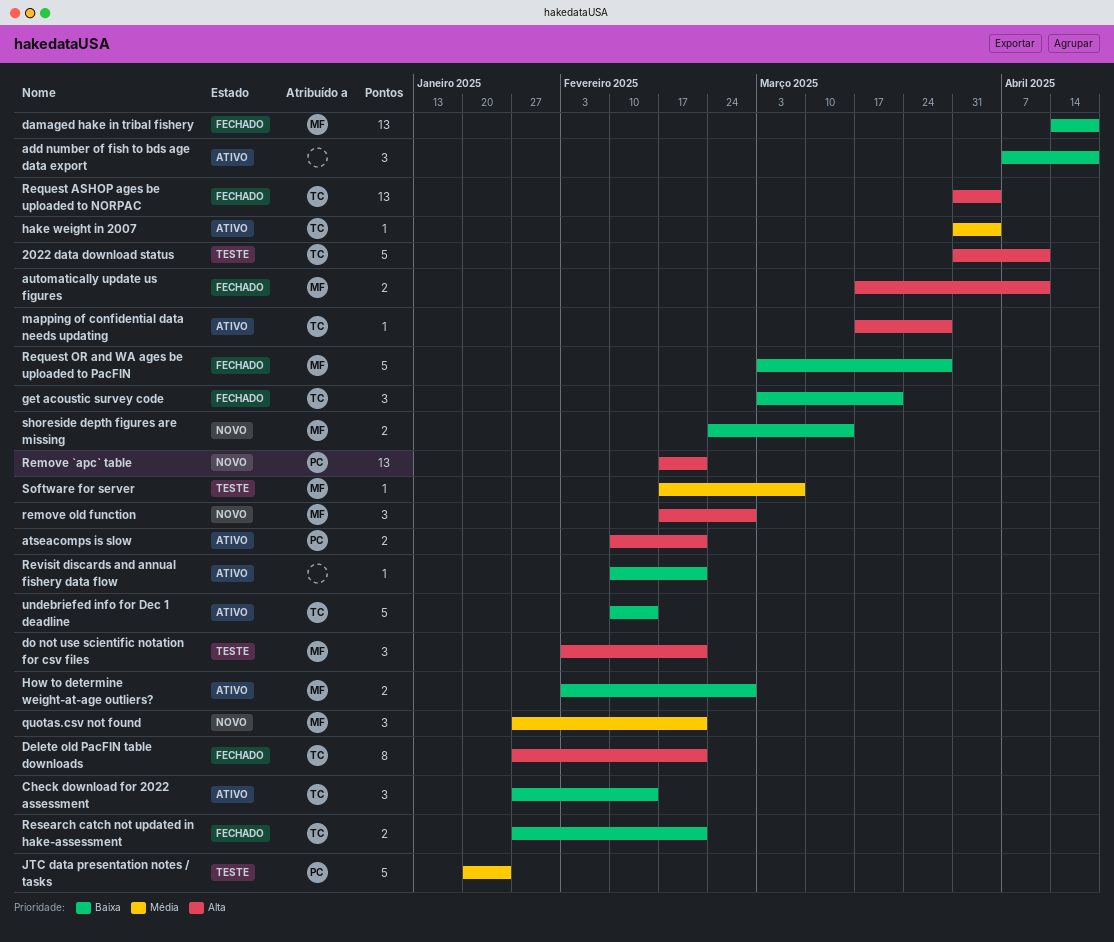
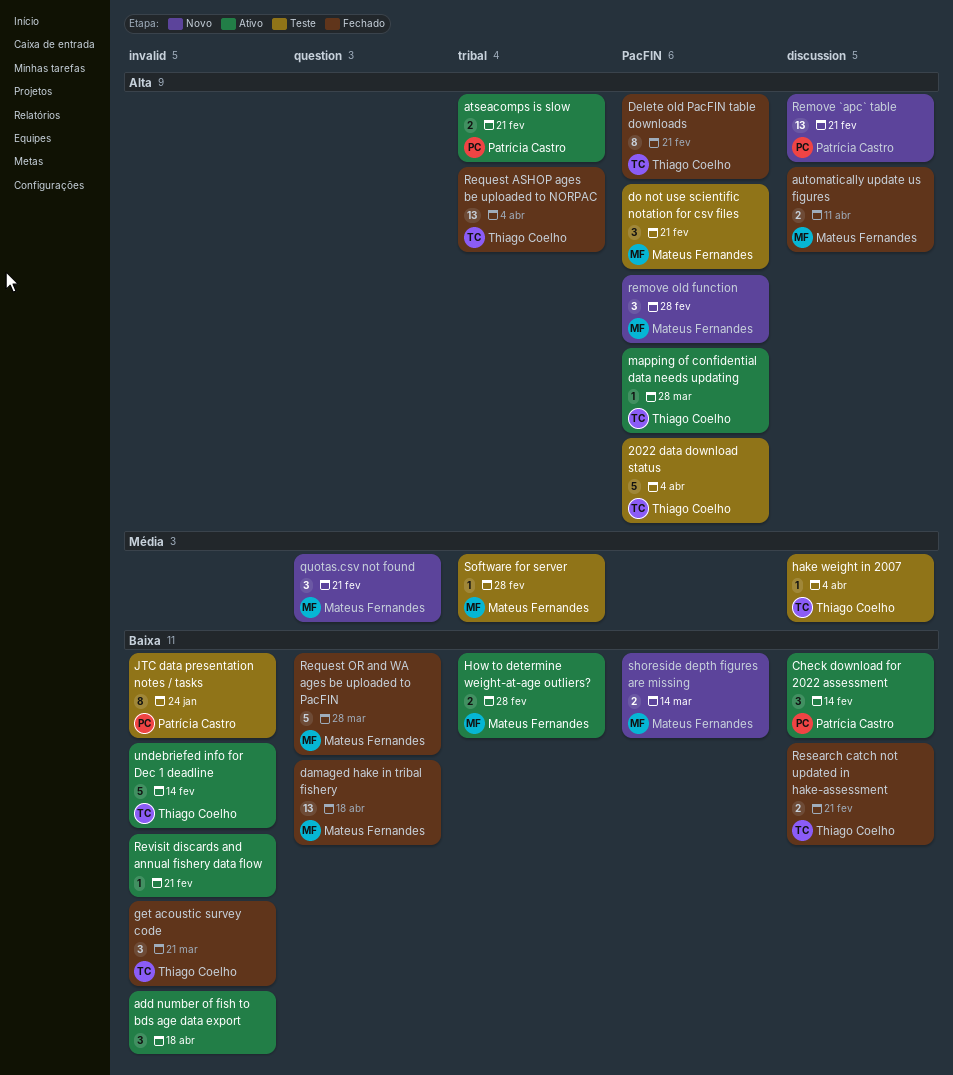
2022 data download status, due: Apr 11 -> Apr 4
Check download for 2022 assessment, owner: Thiago Coelho -> Patrícia Castro
hake weight in 2007, status: Ativo -> Teste
JTC data presentation notes / tasks, priority: Média -> Baixa
JTC data presentation notes / tasks, estimate: 5 -> 8
Software for server, due: Mar 7 -> Feb 28

